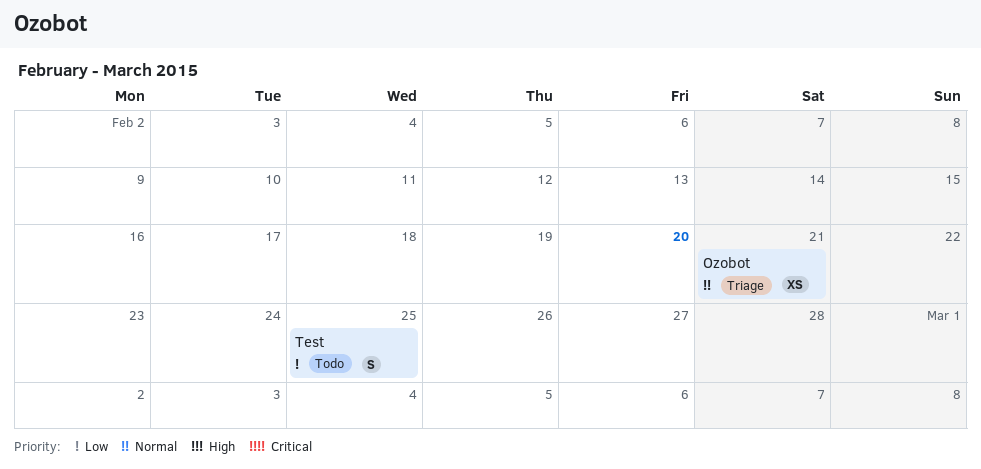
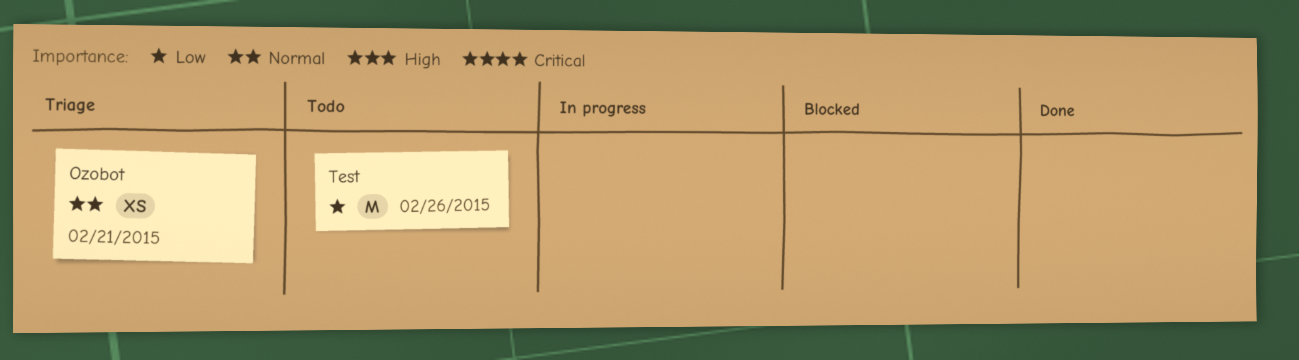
Test, estimate: S -> M
Test, due: Feb 25 -> Feb 26

